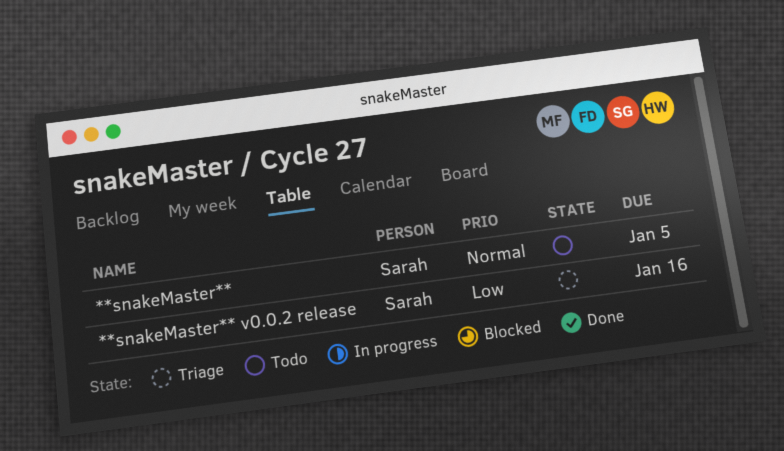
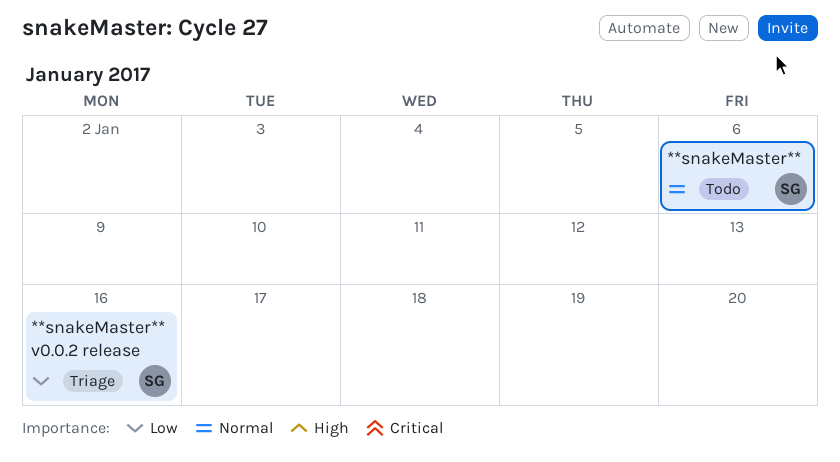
**snakeMaster**, due: Jan 5 -> Jan 6

